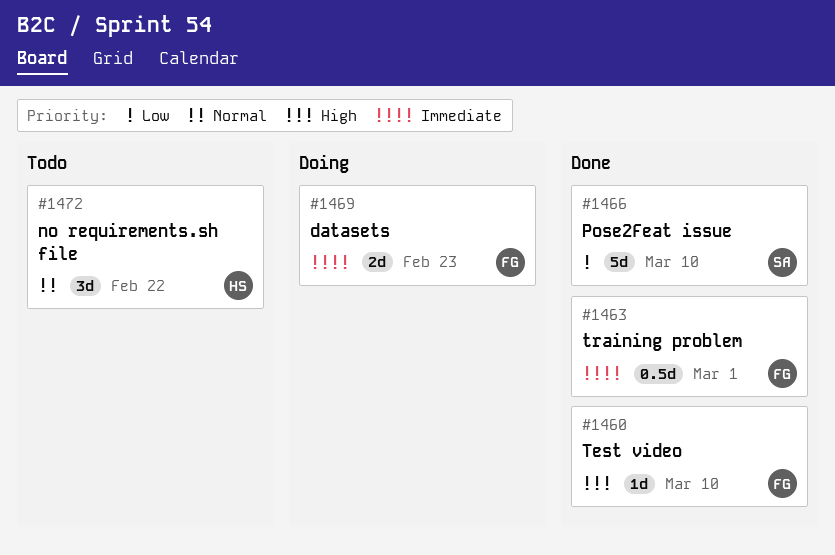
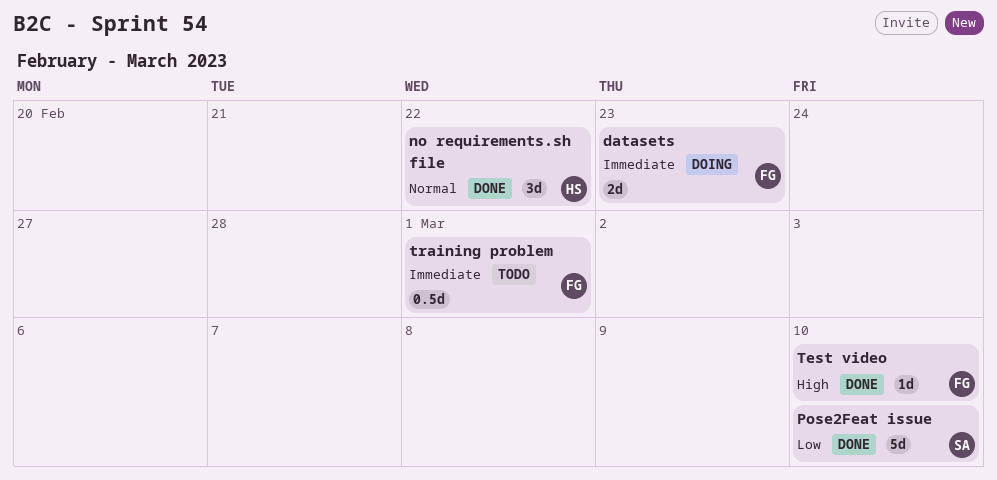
no requirements.sh file, status: Todo -> Done
training problem, status: Done -> Todo

